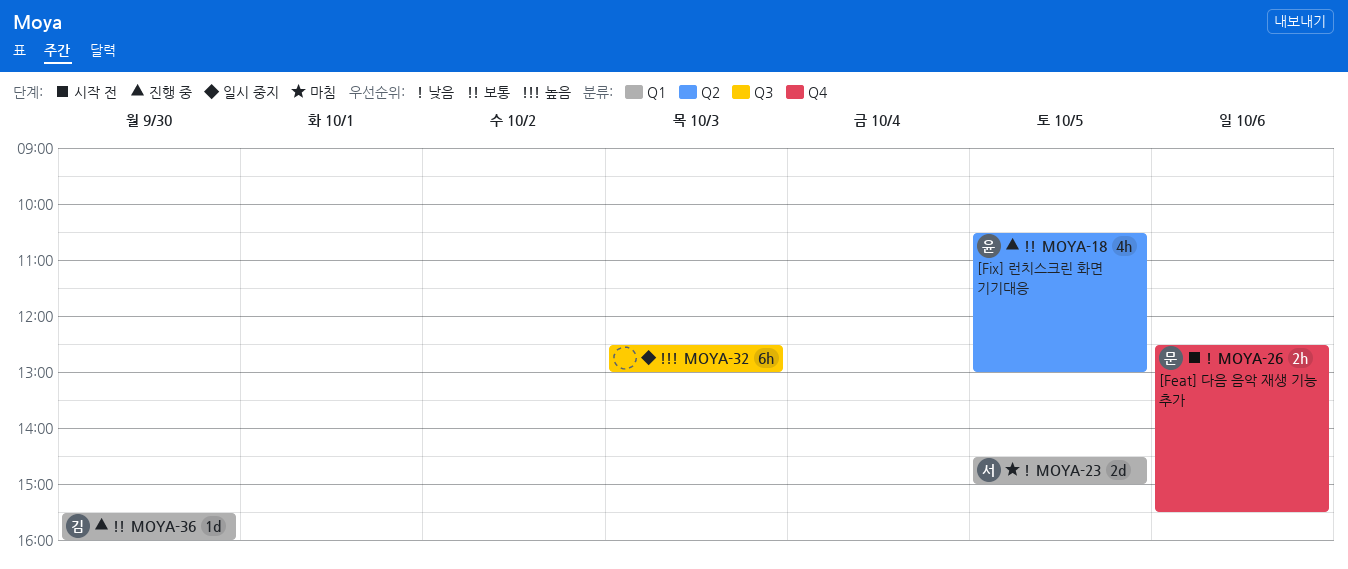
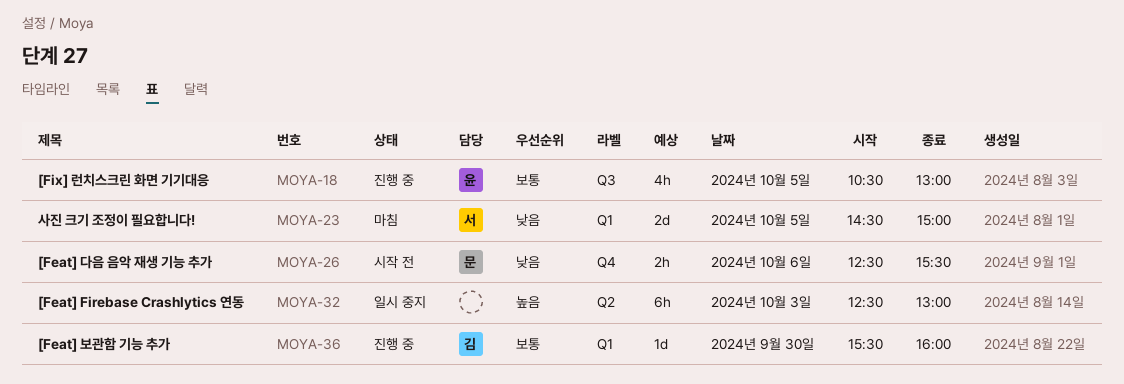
MOYA-18, label: Q2 -> Q3
MOYA-32, label: Q3 -> Q2

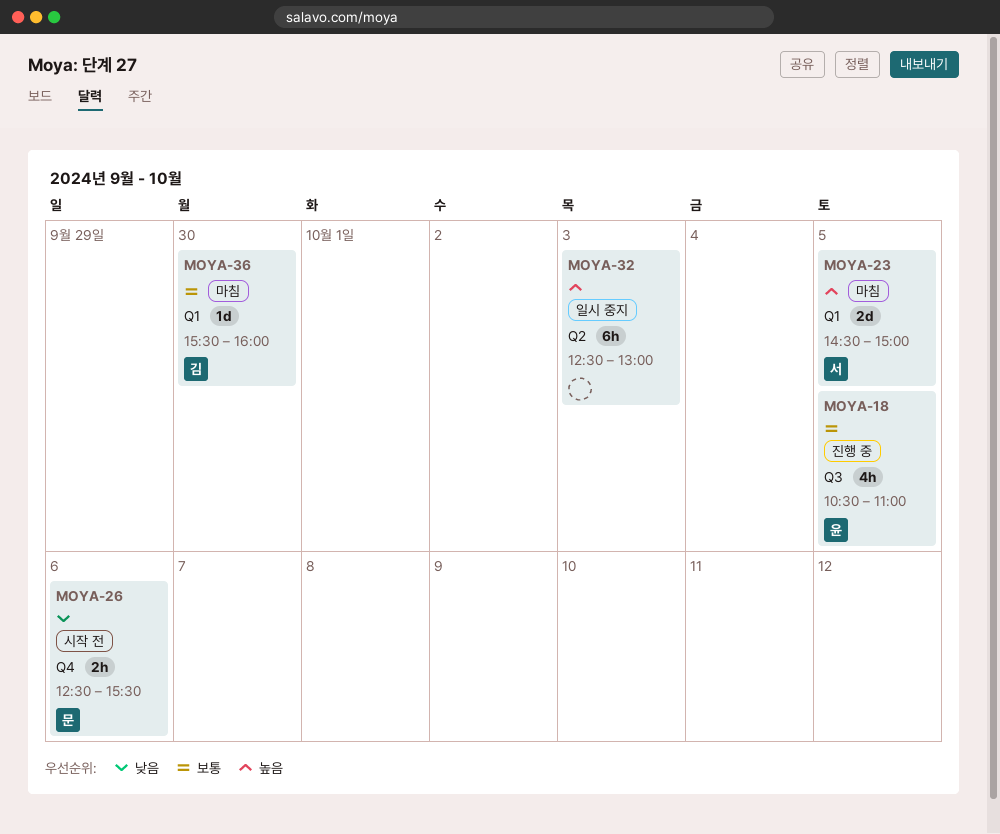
MOYA-18, ends: 13:00 -> 11:00
MOYA-23, priority: 낮음 -> 높음
MOYA-36, status: 진행 중 -> 마침

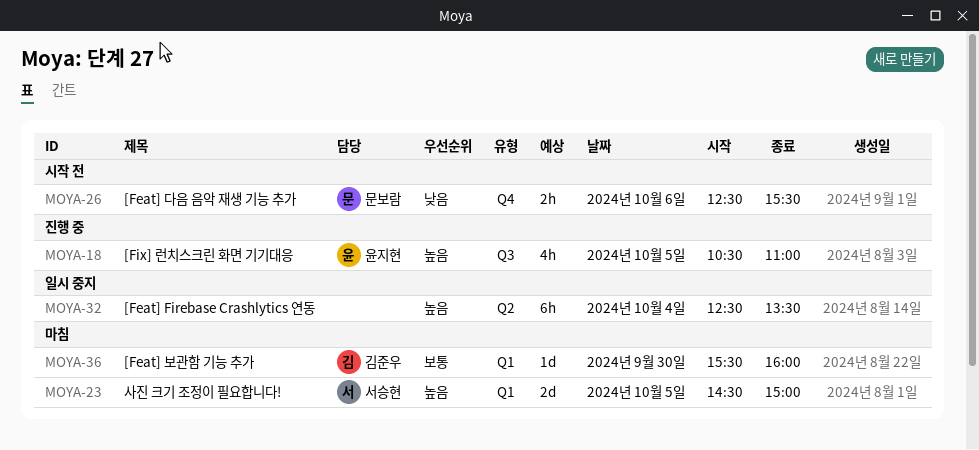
MOYA-18, priority: 보통 -> 높음
MOYA-32, day: Oct 3 -> Oct 4
MOYA-32, ends: 13:00 -> 13:30

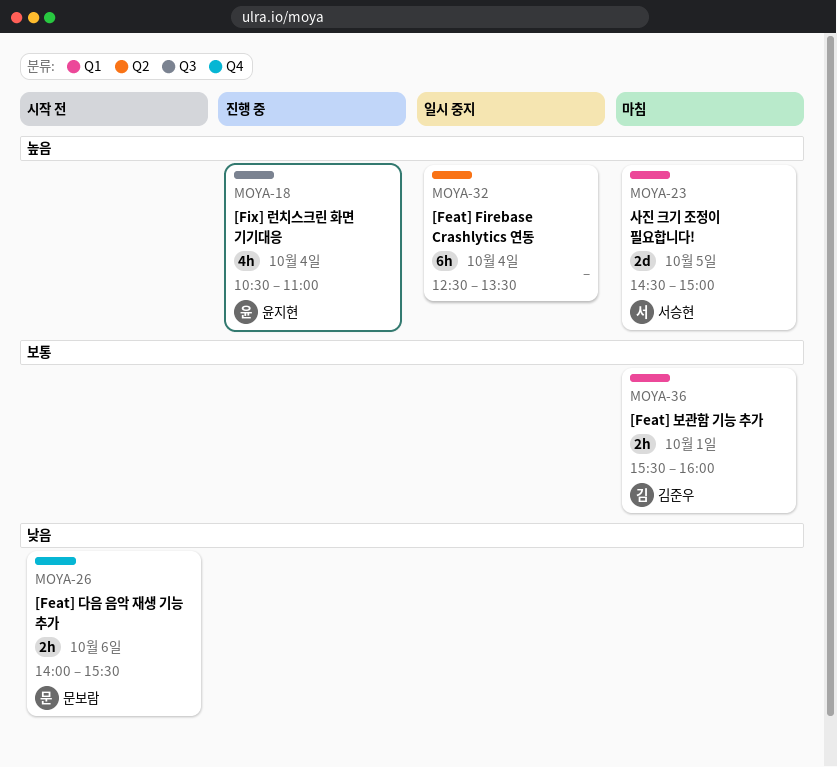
MOYA-18, day: Oct 5 -> Oct 4
MOYA-26, begins: 12:30 -> 14:00
MOYA-36, estimate: 1d -> 2h
MOYA-36, day: Sep 30 -> Oct 1

